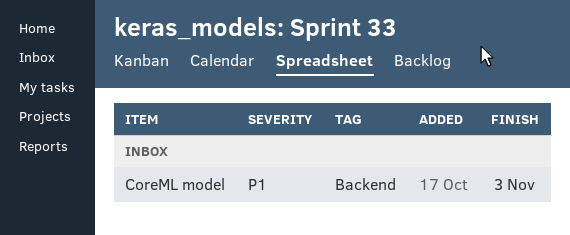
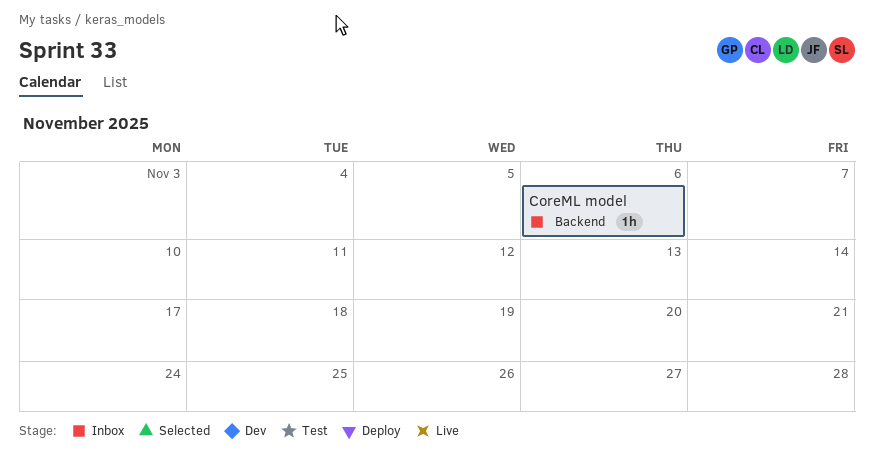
CoreML model, due: Nov 3 -> Nov 6

